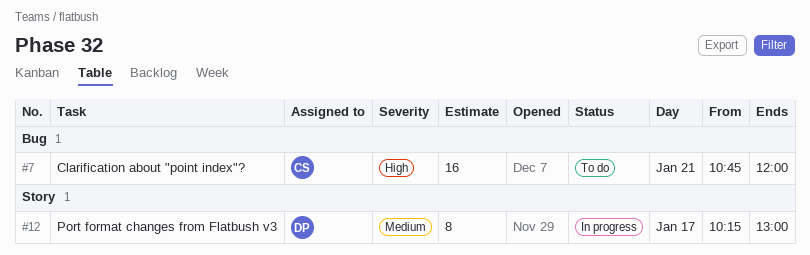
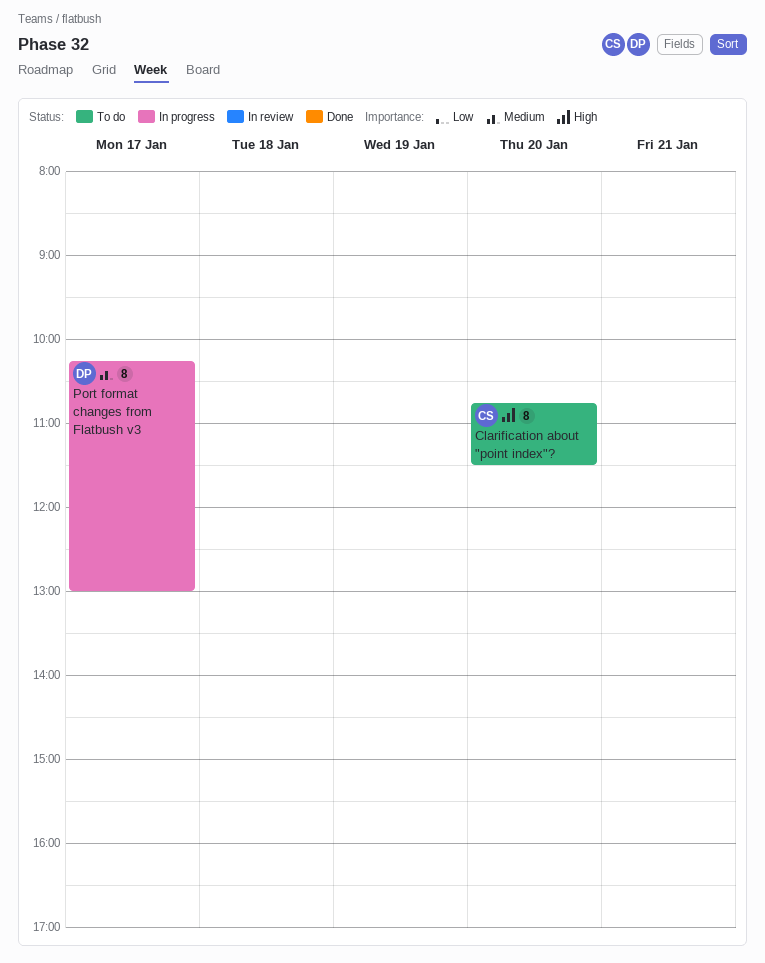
Clarification about "point index"?, estimate: 16 -> 8
Clarification about "point index"?, day: Jan 21 -> Jan 20
Clarification about "point index"?, ends: 12:00 -> 11:30

